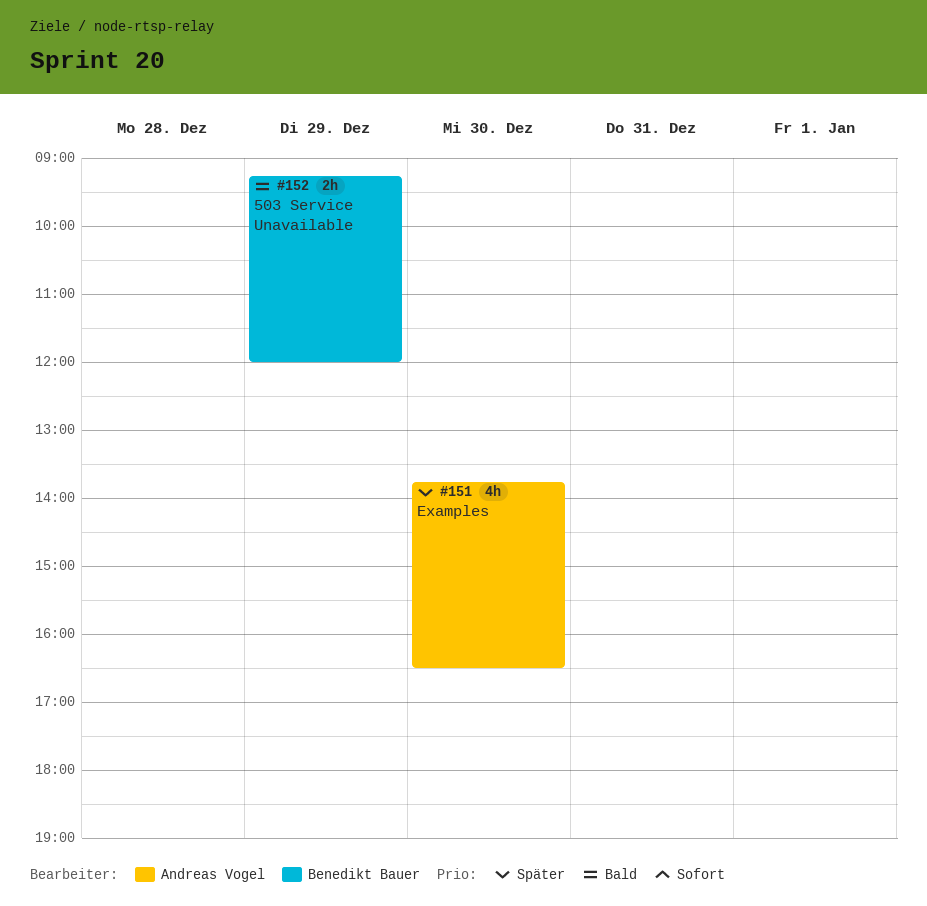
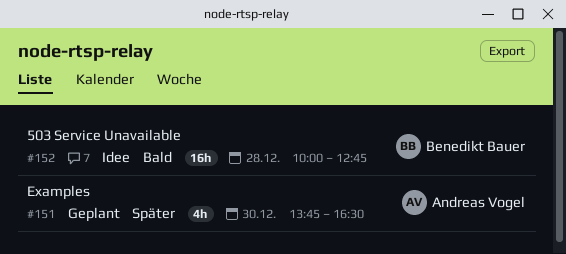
#152, estimate: 2h -> 16h
#152, day: Dec 29 -> Dec 28
#152, begins: 09:15 -> 10:00
#152, ends: 12:00 -> 12:45

